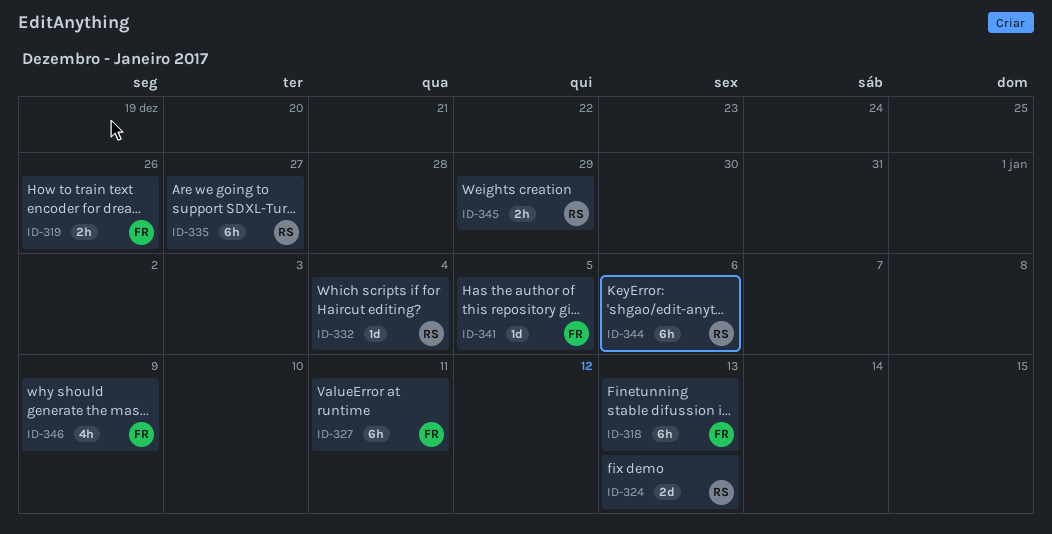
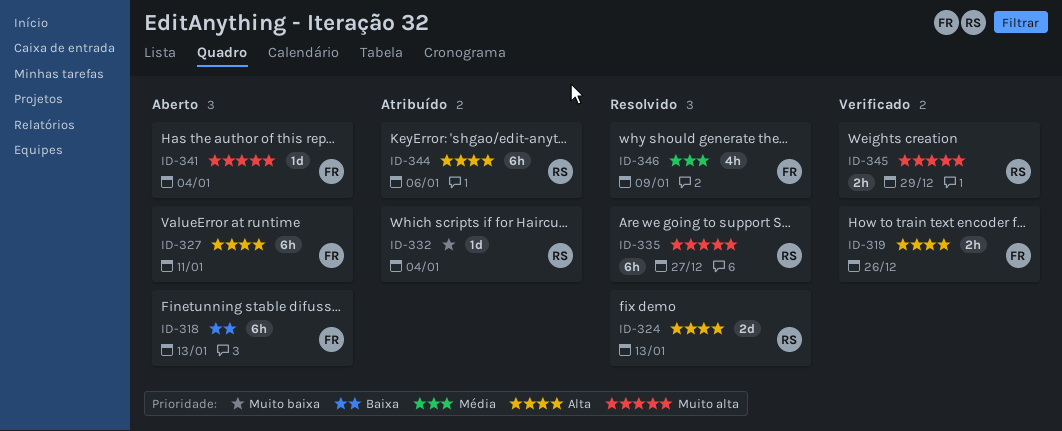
ID-341, due: Jan 5 -> Jan 4

